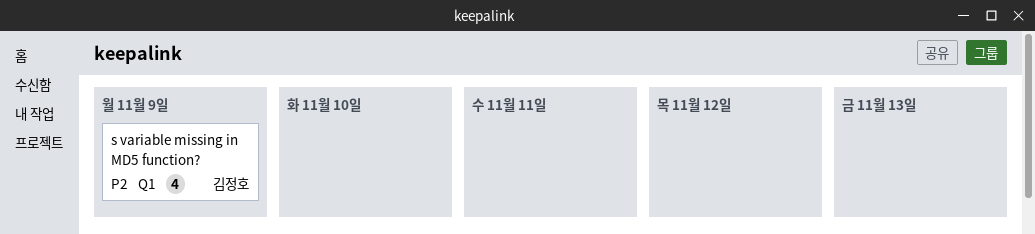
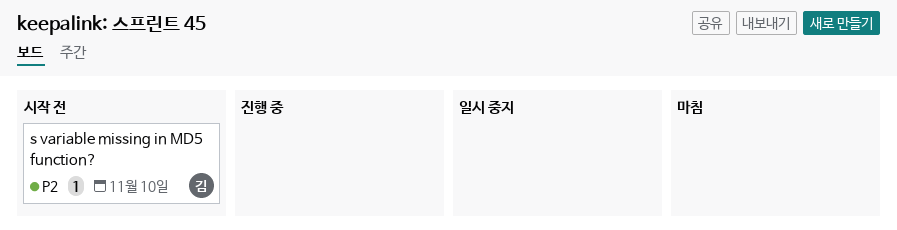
s variable missing in MD5 function?, estimate: 4 -> 1
s variable missing in MD5 function?, due: Nov 9 -> Nov 10

